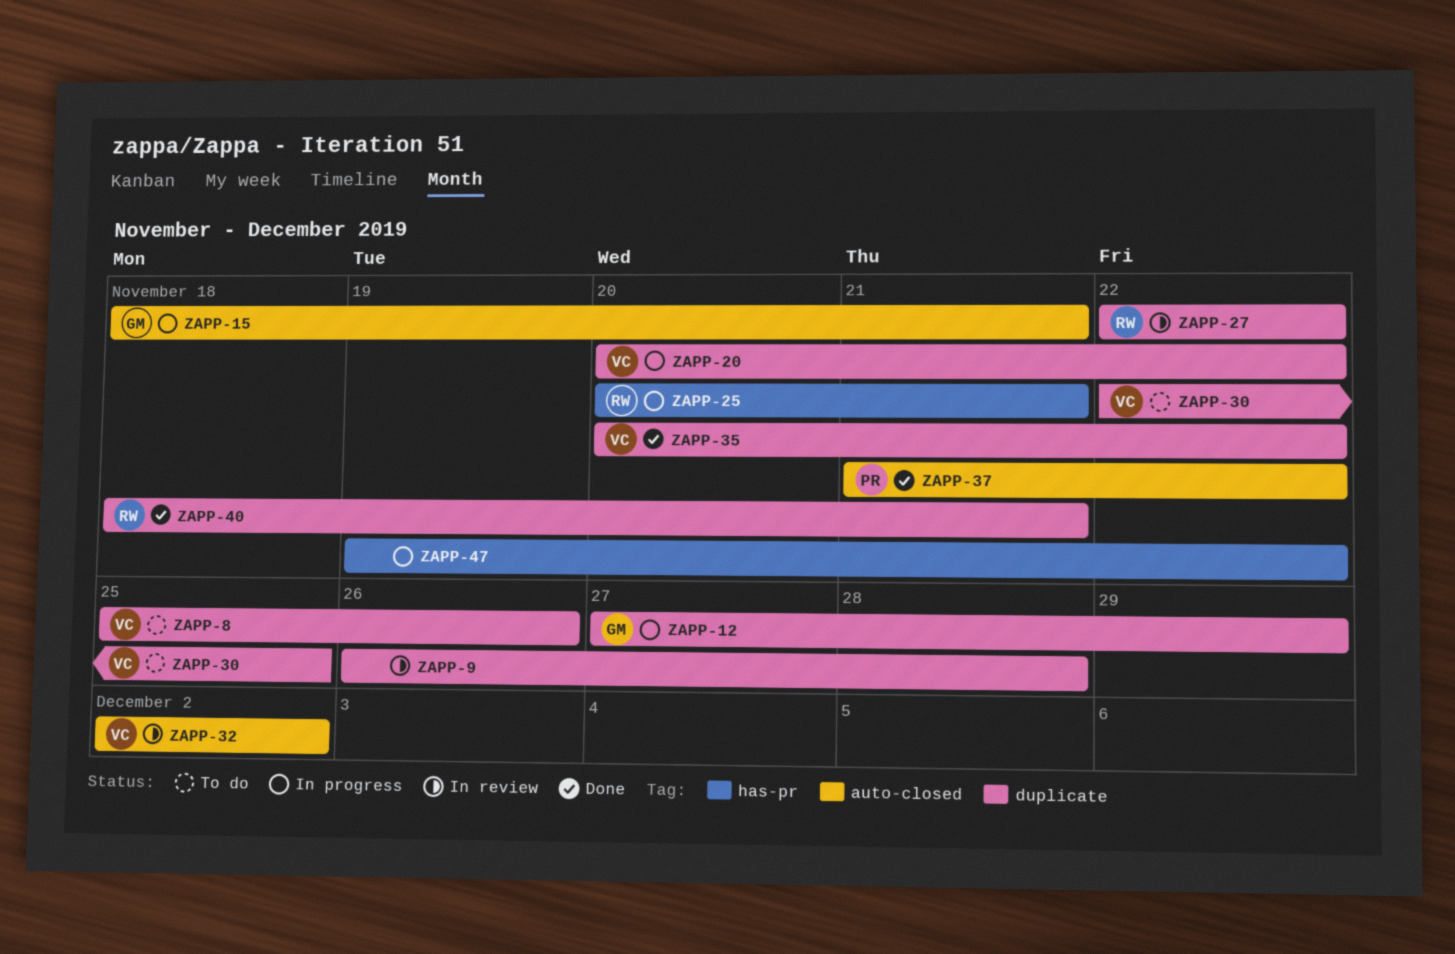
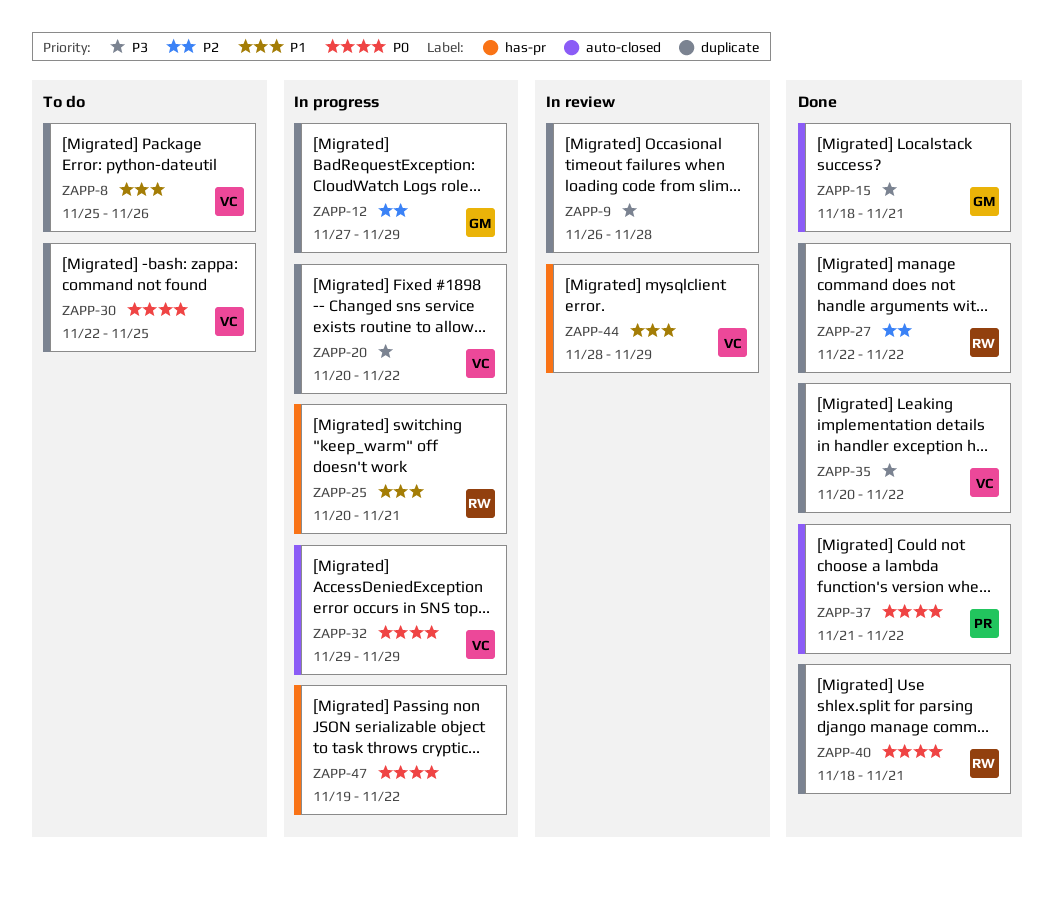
ZAPP-15, status: In progress -> Done
ZAPP-27, status: In review -> Done
ZAPP-32, status: In review -> In progress
ZAPP-32, start: Dec 2 -> Nov 29
ZAPP-32, due: Dec 2 -> Nov 29
ZAPP-44: none -> present

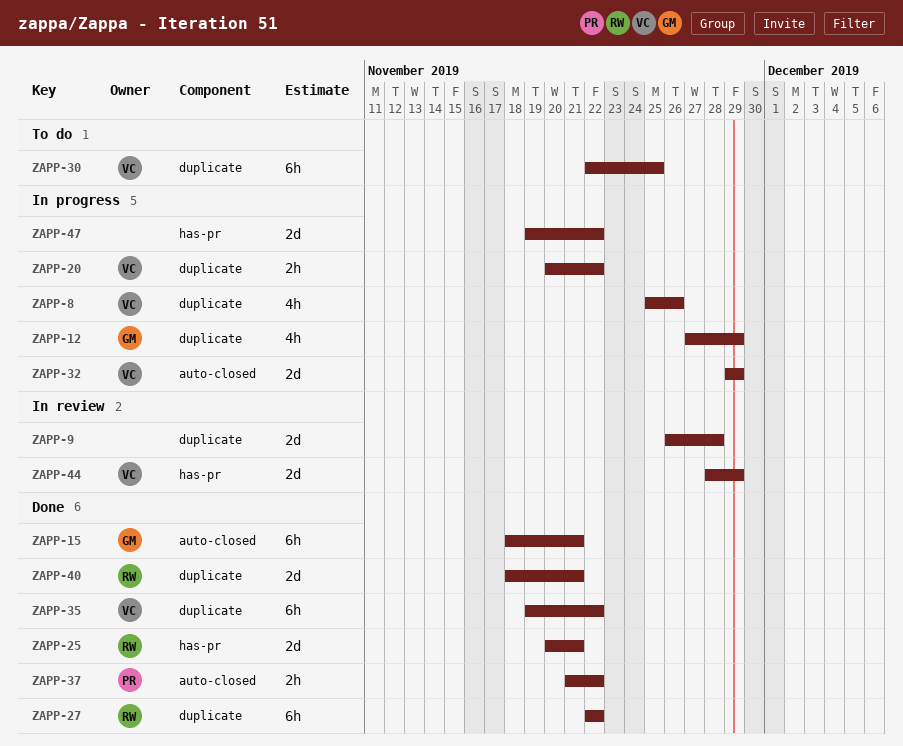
ZAPP-8, status: To do -> In progress
ZAPP-25, status: In progress -> Done
ZAPP-35, start: Nov 20 -> Nov 19

